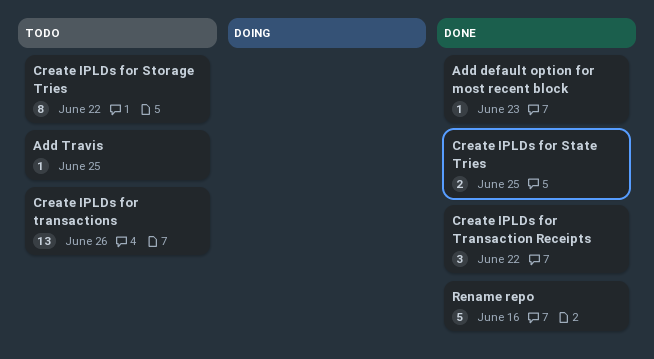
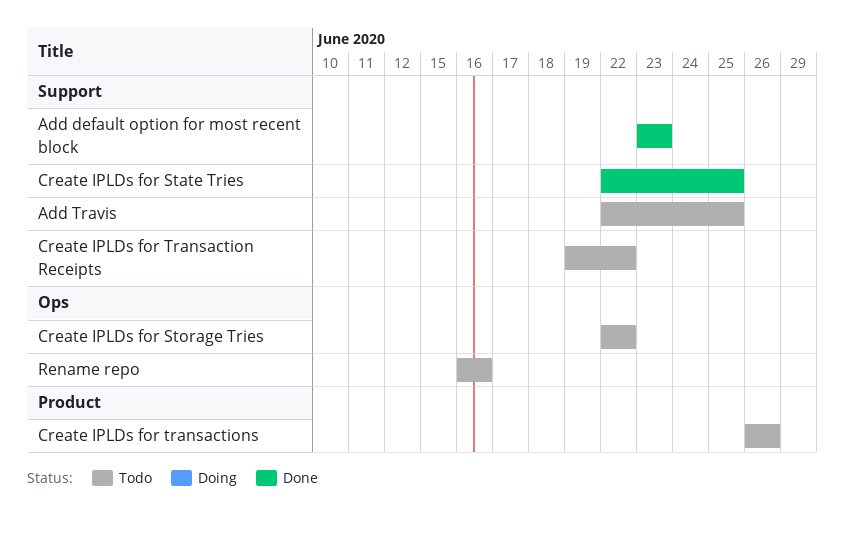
Create IPLDs for Transaction Receipts, status: Done -> Todo
Rename repo, status: Done -> Todo

